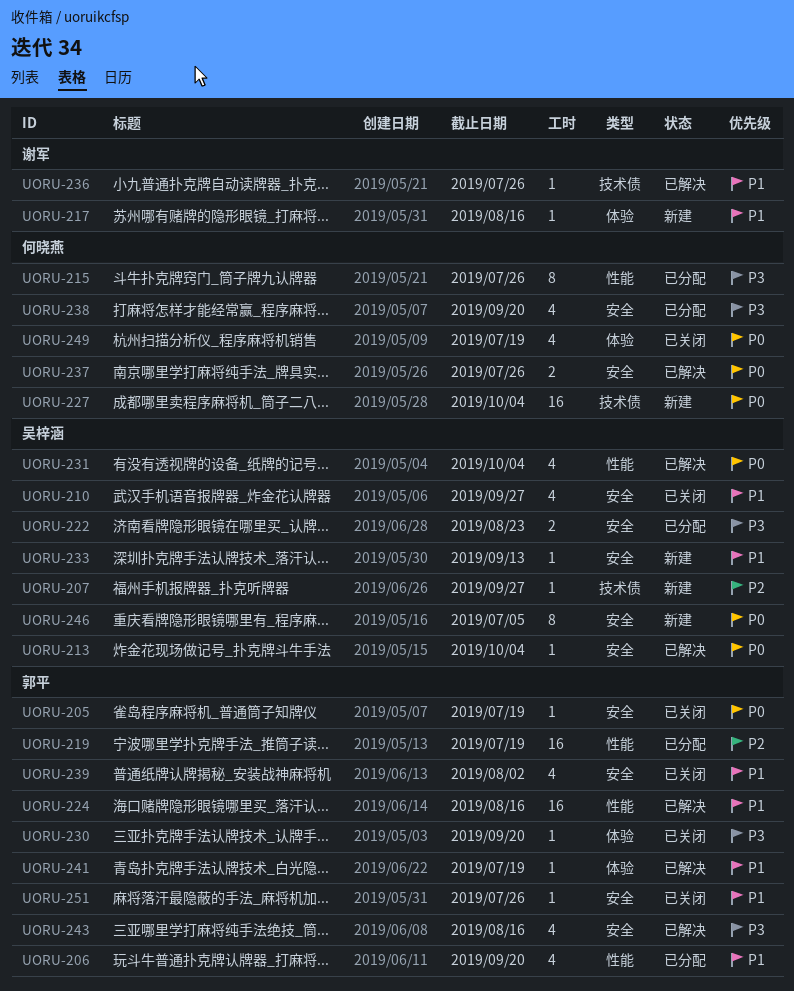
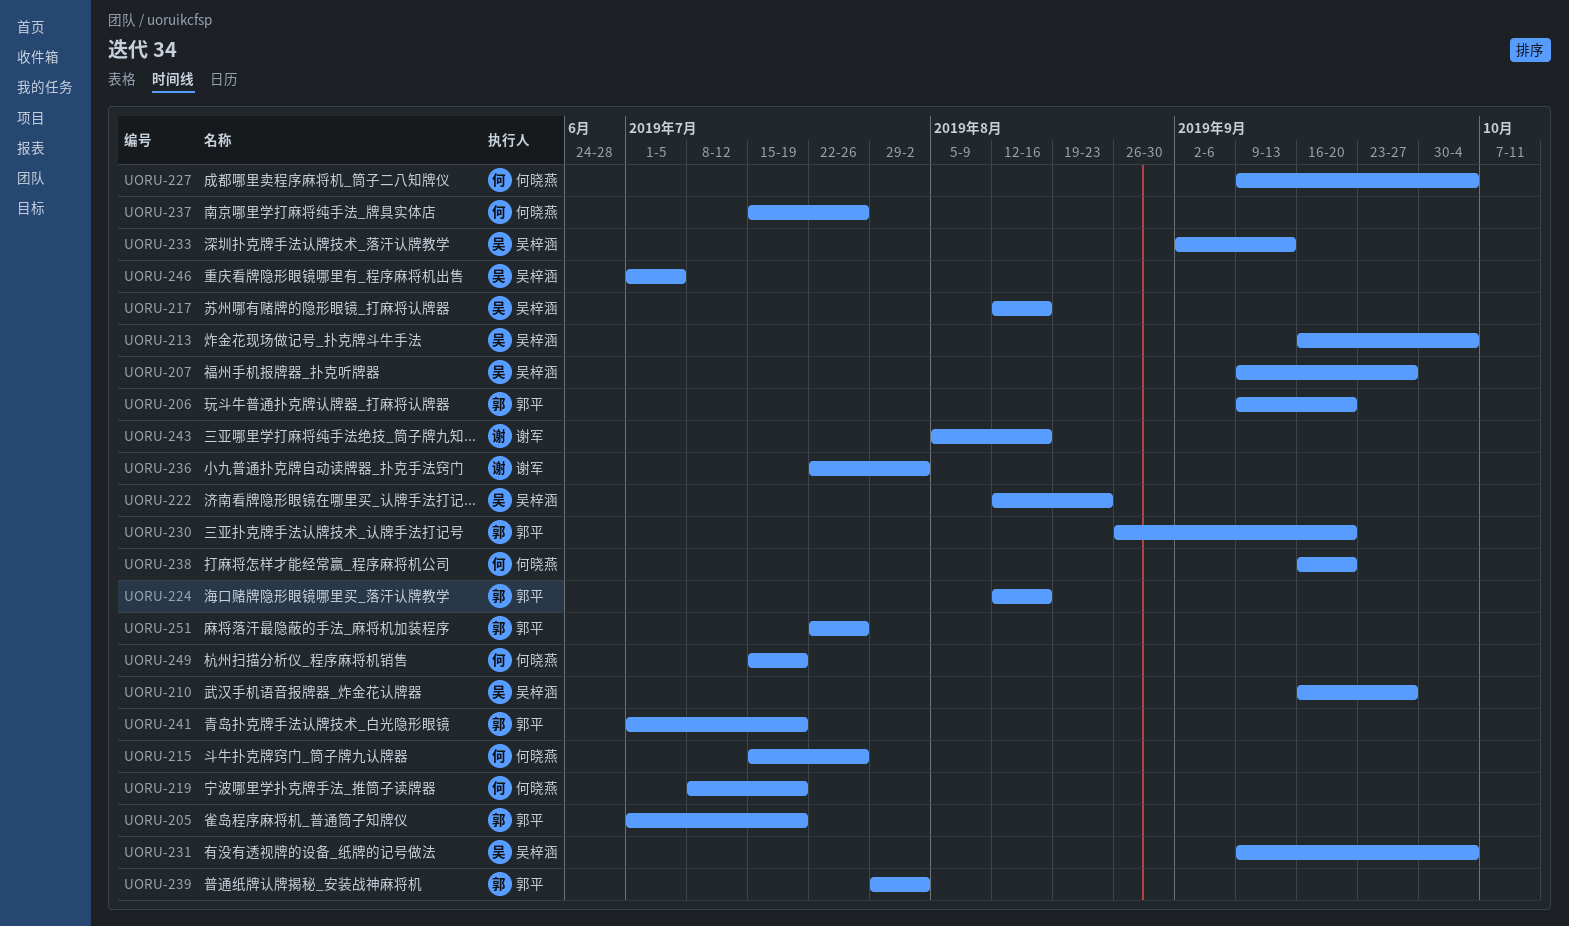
UORU-217, owner: 谢军 -> 吴梓涵
UORU-219, owner: 郭平 -> 何晓燕
UORU-236, due: Jul 26 -> Aug 2
UORU-243, owner: 郭平 -> 谢军

